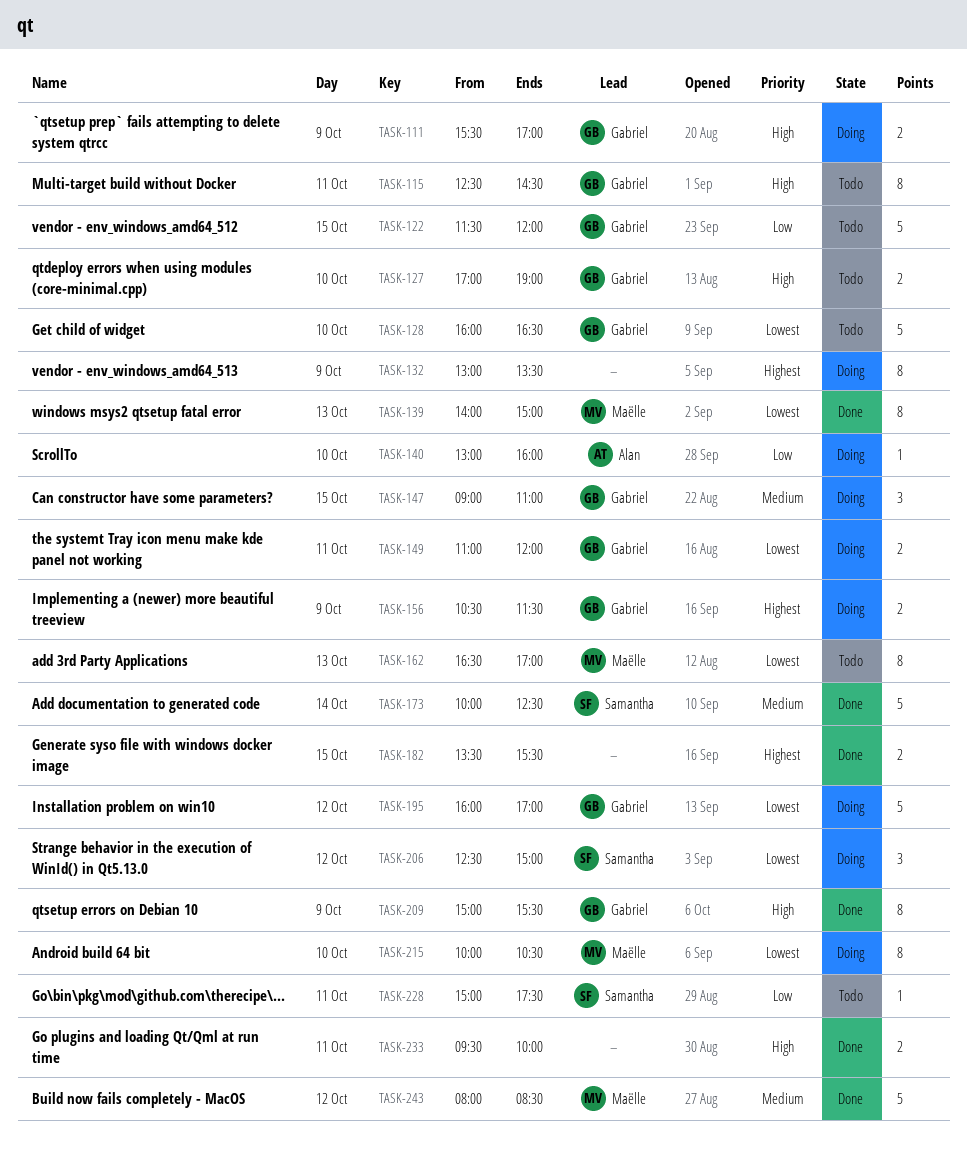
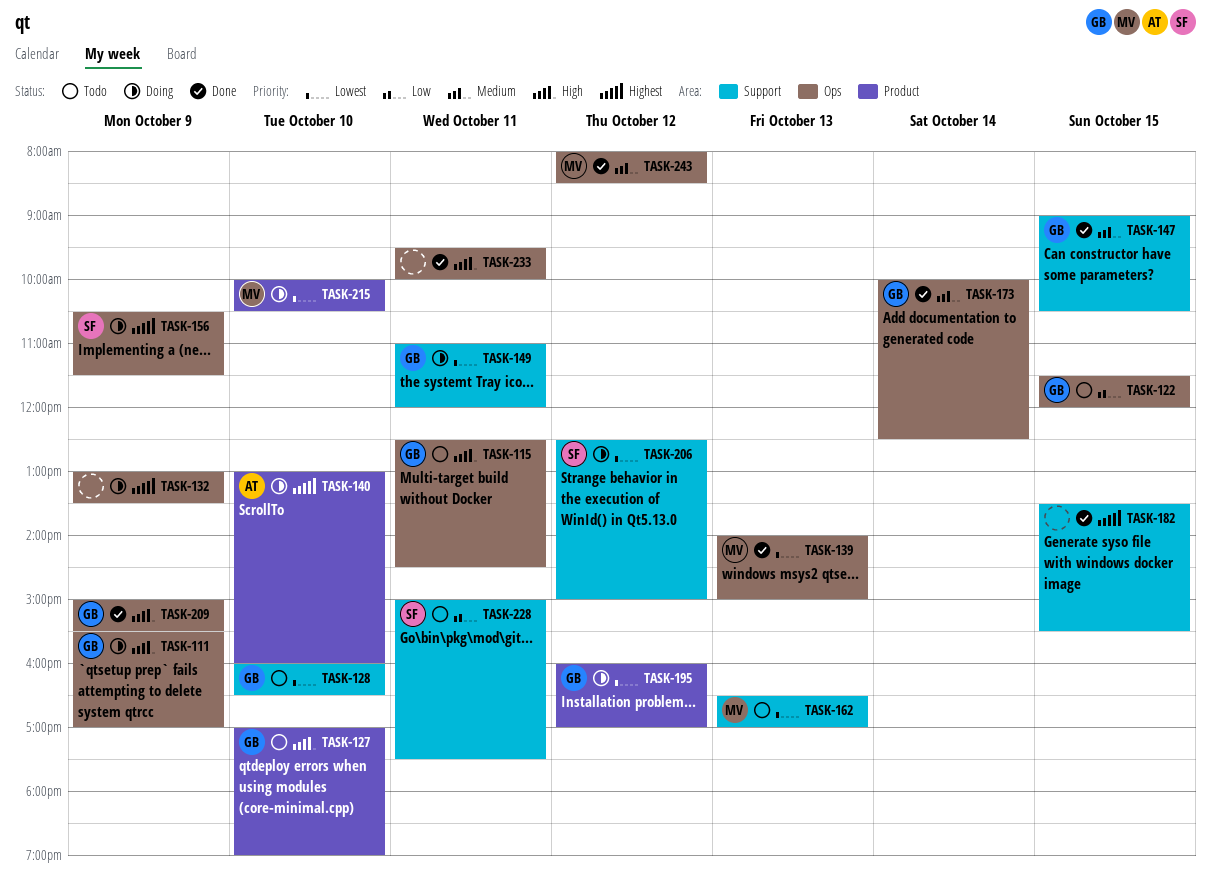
TASK-140, priority: Low -> Highest
TASK-147, status: Doing -> Done
TASK-147, ends: 11:00 -> 10:30
TASK-156, owner: Gabriel -> Samantha
TASK-173, owner: Samantha -> Gabriel

